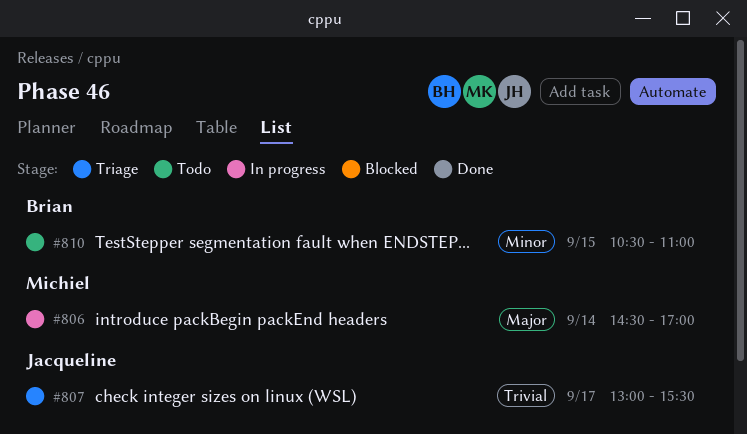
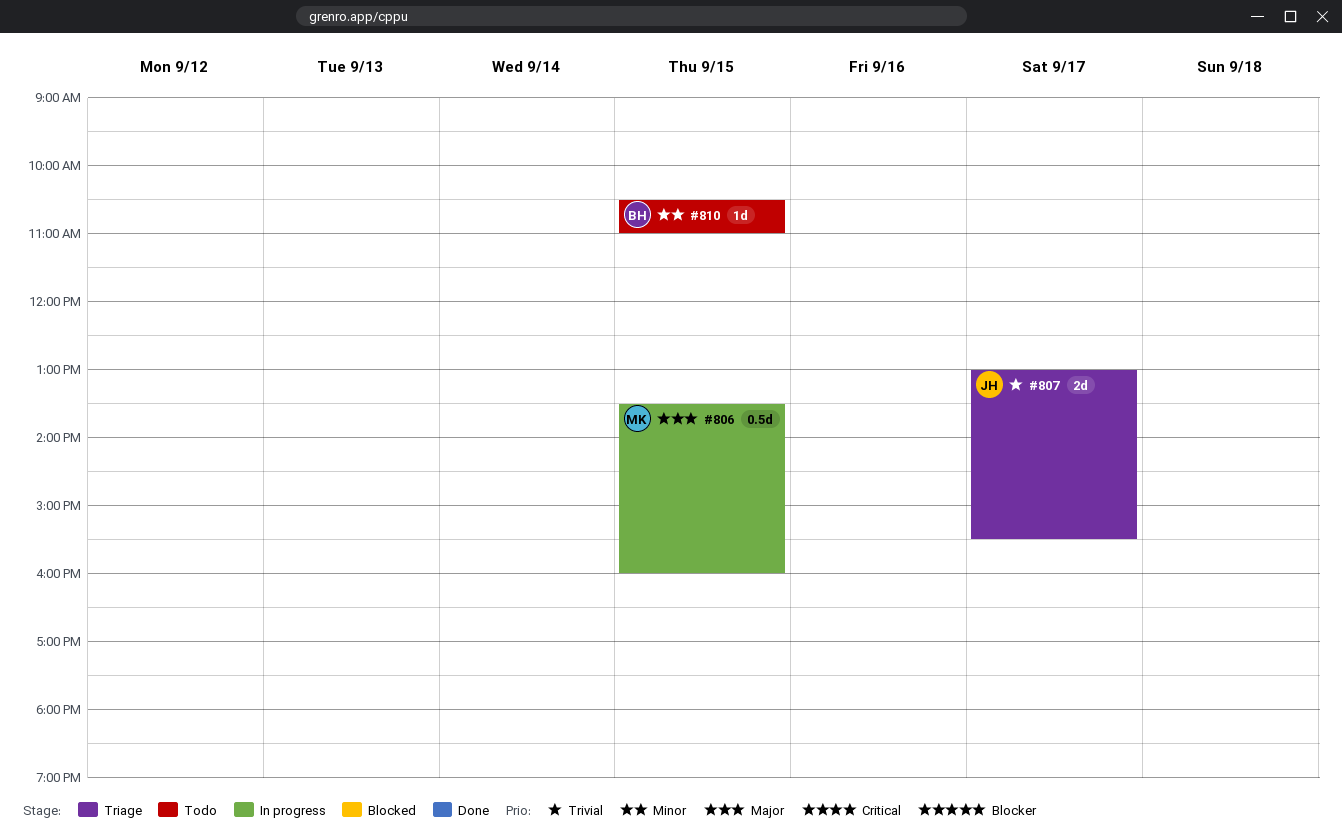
#806, day: Sep 14 -> Sep 15
#806, begins: 14:30 -> 13:30
#806, ends: 17:00 -> 16:00

